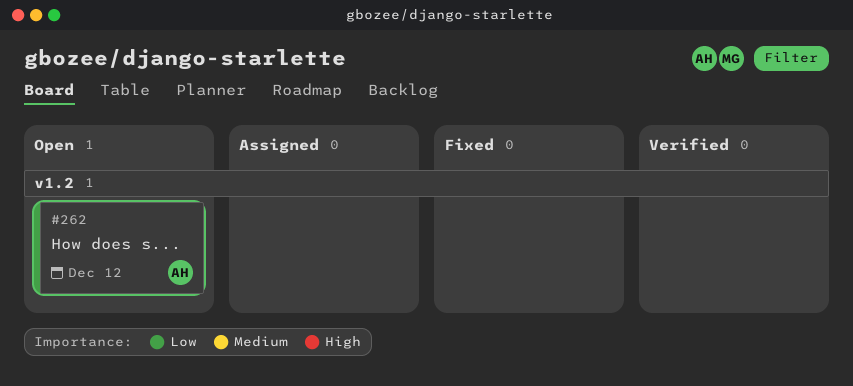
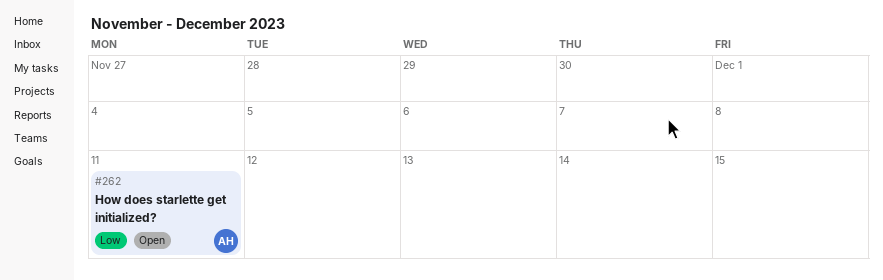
#262, due: Dec 12 -> Dec 11

